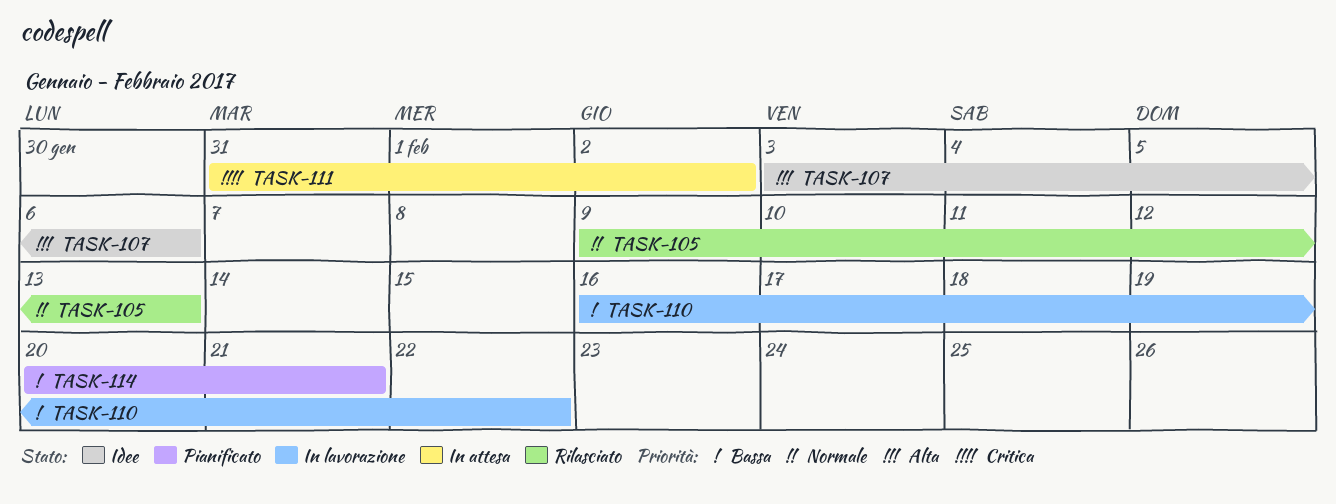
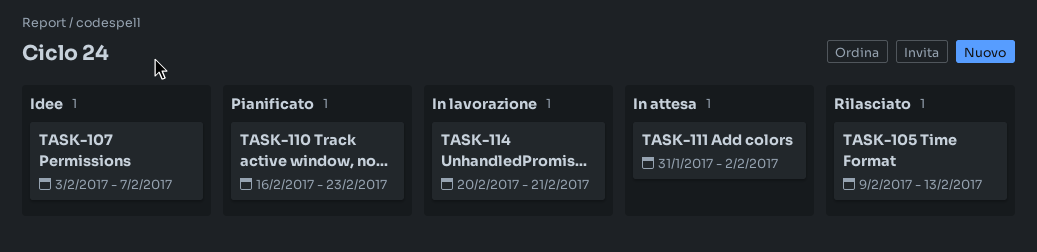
TASK-107, due: Feb 6 -> Feb 7
TASK-110, status: In lavorazione -> Pianificato
TASK-110, due: Feb 22 -> Feb 23
TASK-114, status: Pianificato -> In lavorazione

